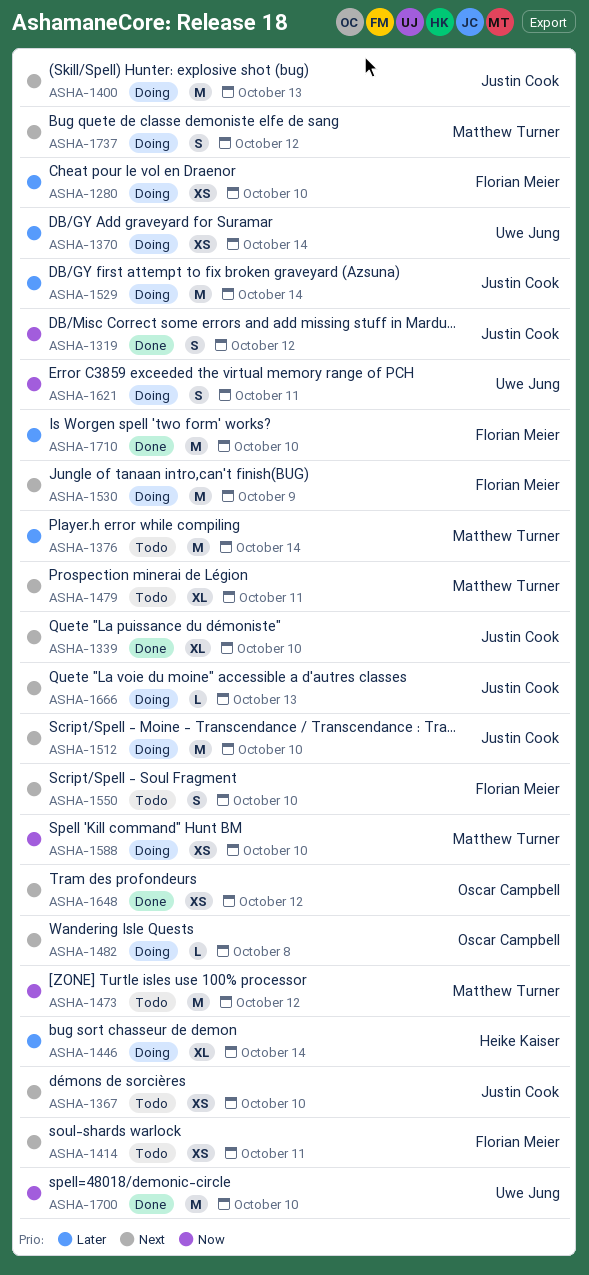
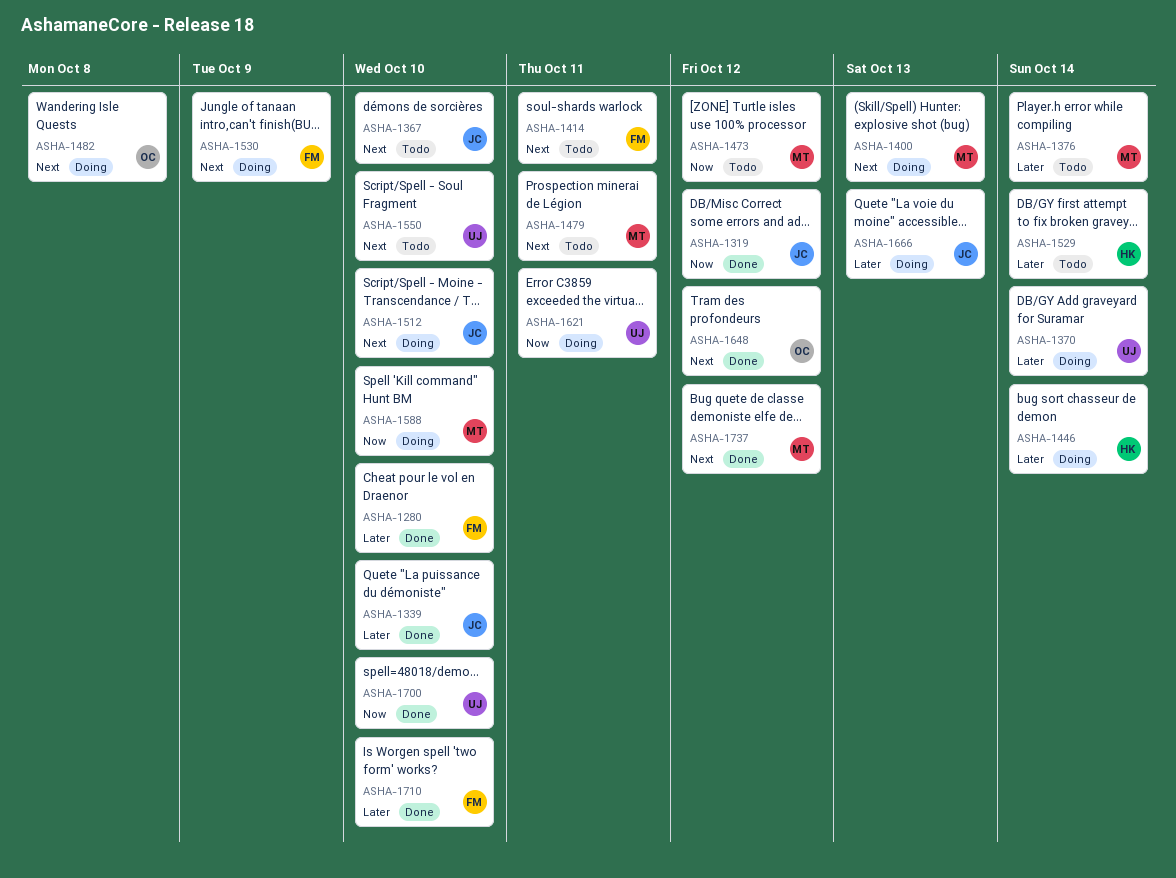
ASHA-1280, status: Doing -> Done
ASHA-1339, priority: Next -> Later
ASHA-1400, owner: Justin Cook -> Matthew Turner
ASHA-1529, status: Doing -> Todo
ASHA-1529, owner: Justin Cook -> Heike Kaiser
ASHA-1550, owner: Florian Meier -> Uwe Jung
ASHA-1666, priority: Next -> Later
ASHA-1737, status: Doing -> Done

